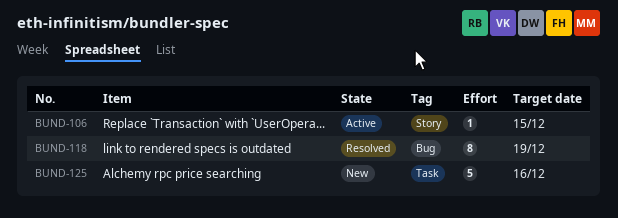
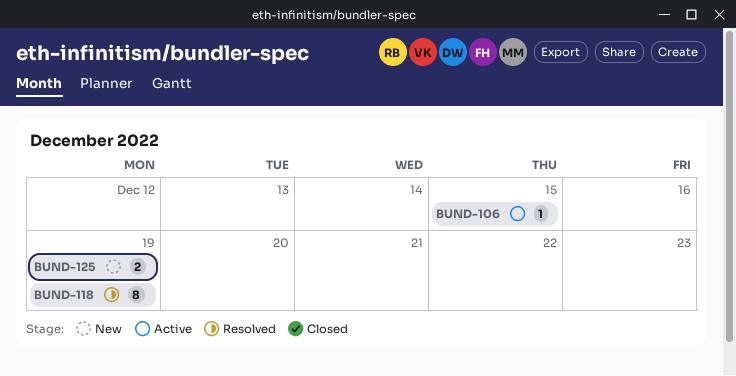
BUND-125, estimate: 5 -> 2
BUND-125, due: Dec 16 -> Dec 19

